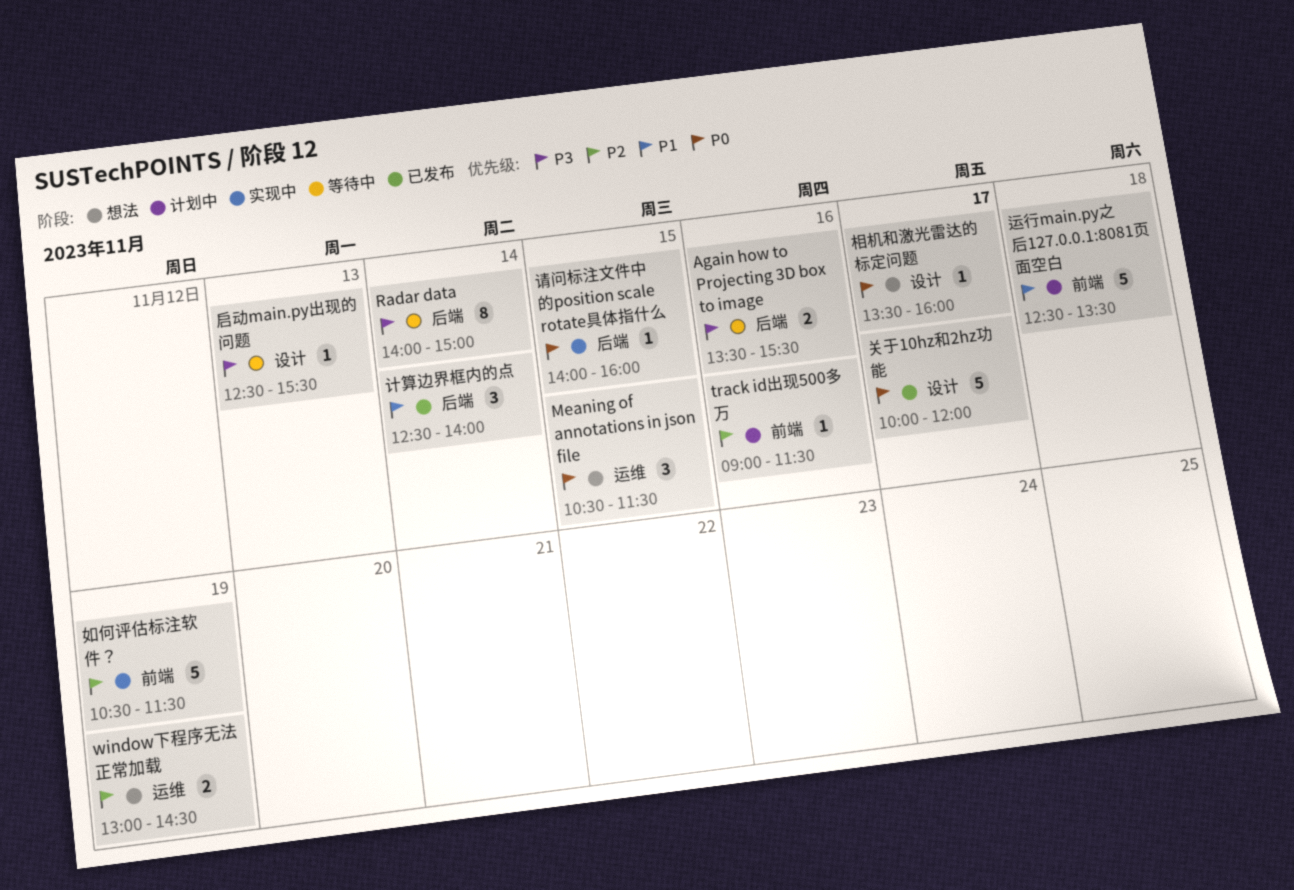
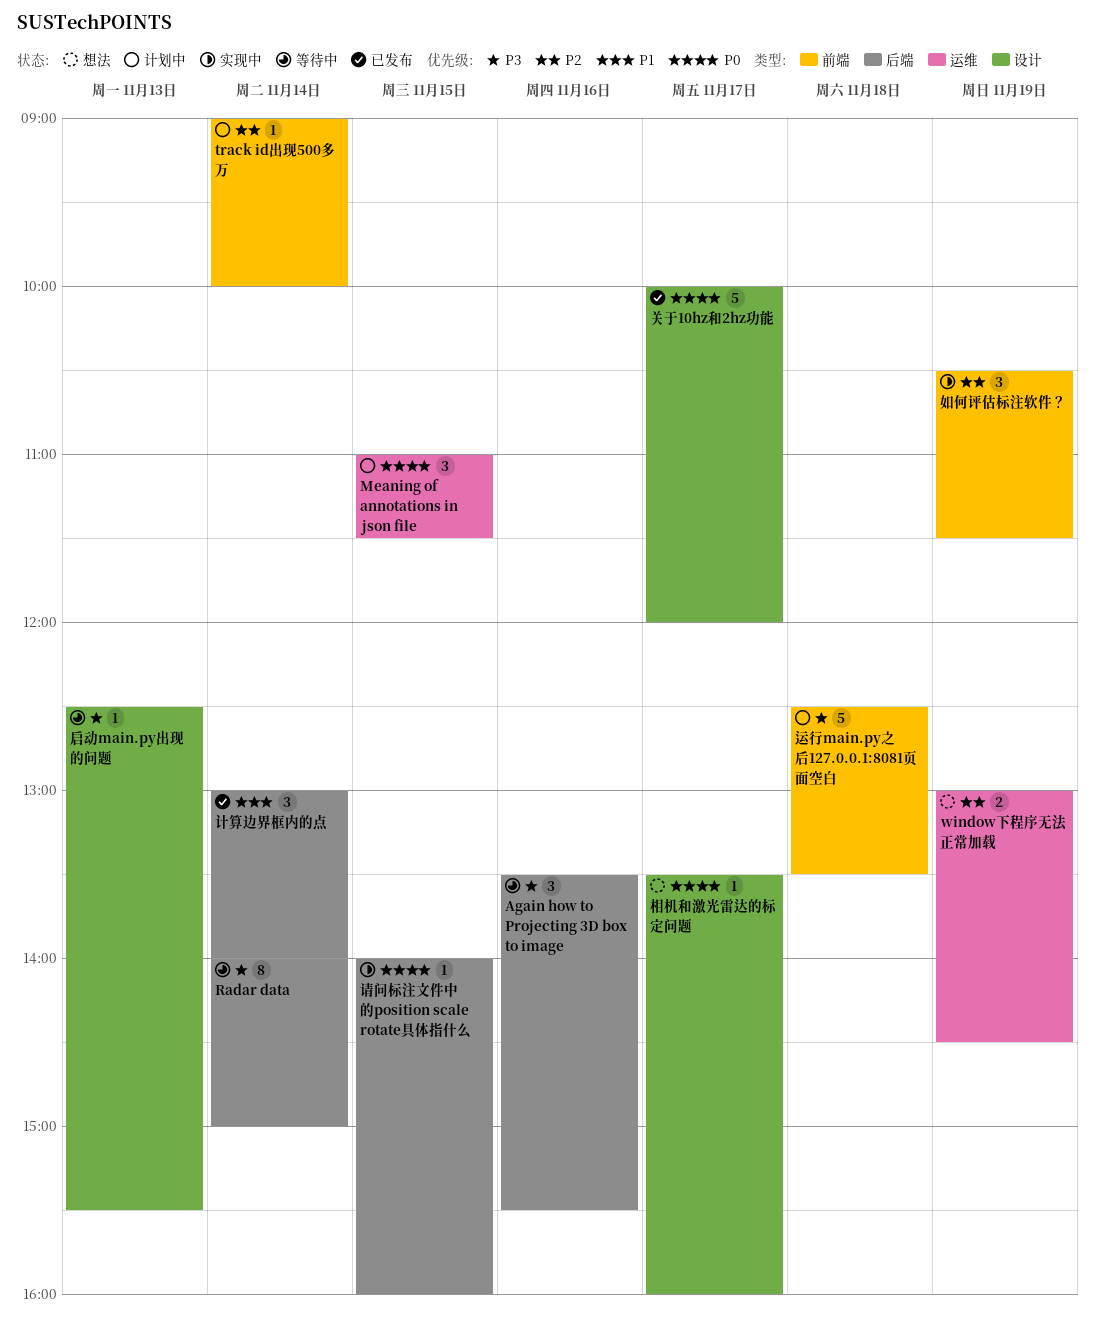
Again how to Projecting 3D box to image, estimate: 2 -> 3
Meaning of annotations in json file, status: 想法 -> 计划中
Meaning of annotations in json file, begins: 10:30 -> 11:00
track id出现500多万, day: Nov 16 -> Nov 14
track id出现500多万, ends: 11:30 -> 10:00
如何评估标注软件？, estimate: 5 -> 3
计算边界框内的点, begins: 12:30 -> 13:00
运行main.py之后127.0.0.1:8081页面空白, priority: P1 -> P3

